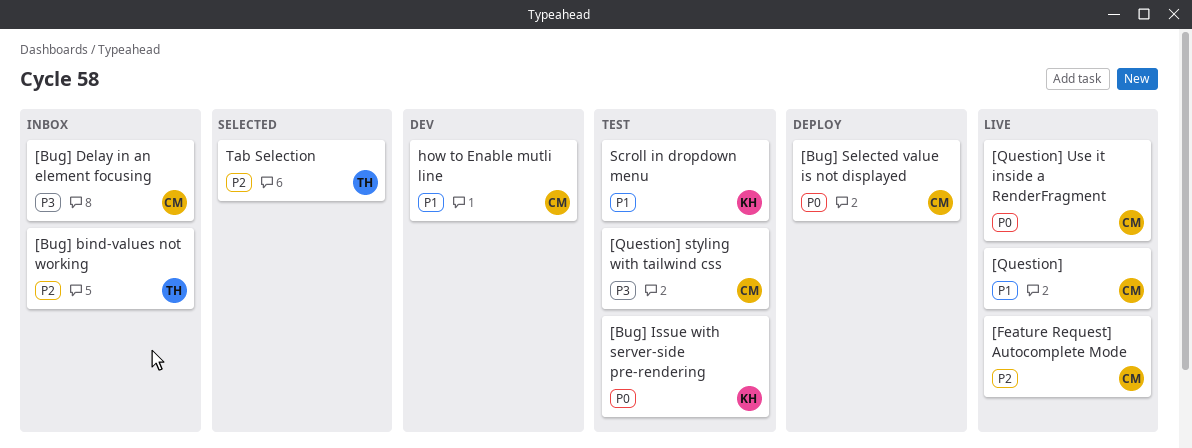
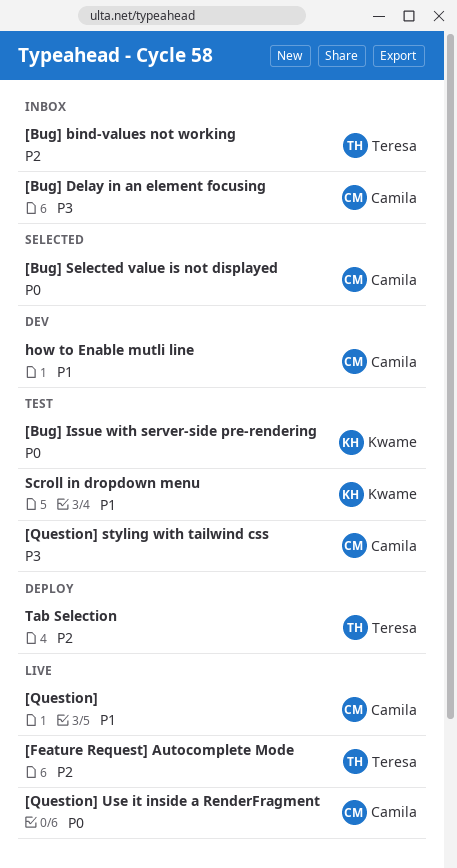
[Bug] Selected value is not displayed, status: Deploy -> Selected
[Feature Request] Autocomplete Mode, owner: Camila -> Teresa
Tab Selection, status: Selected -> Deploy

